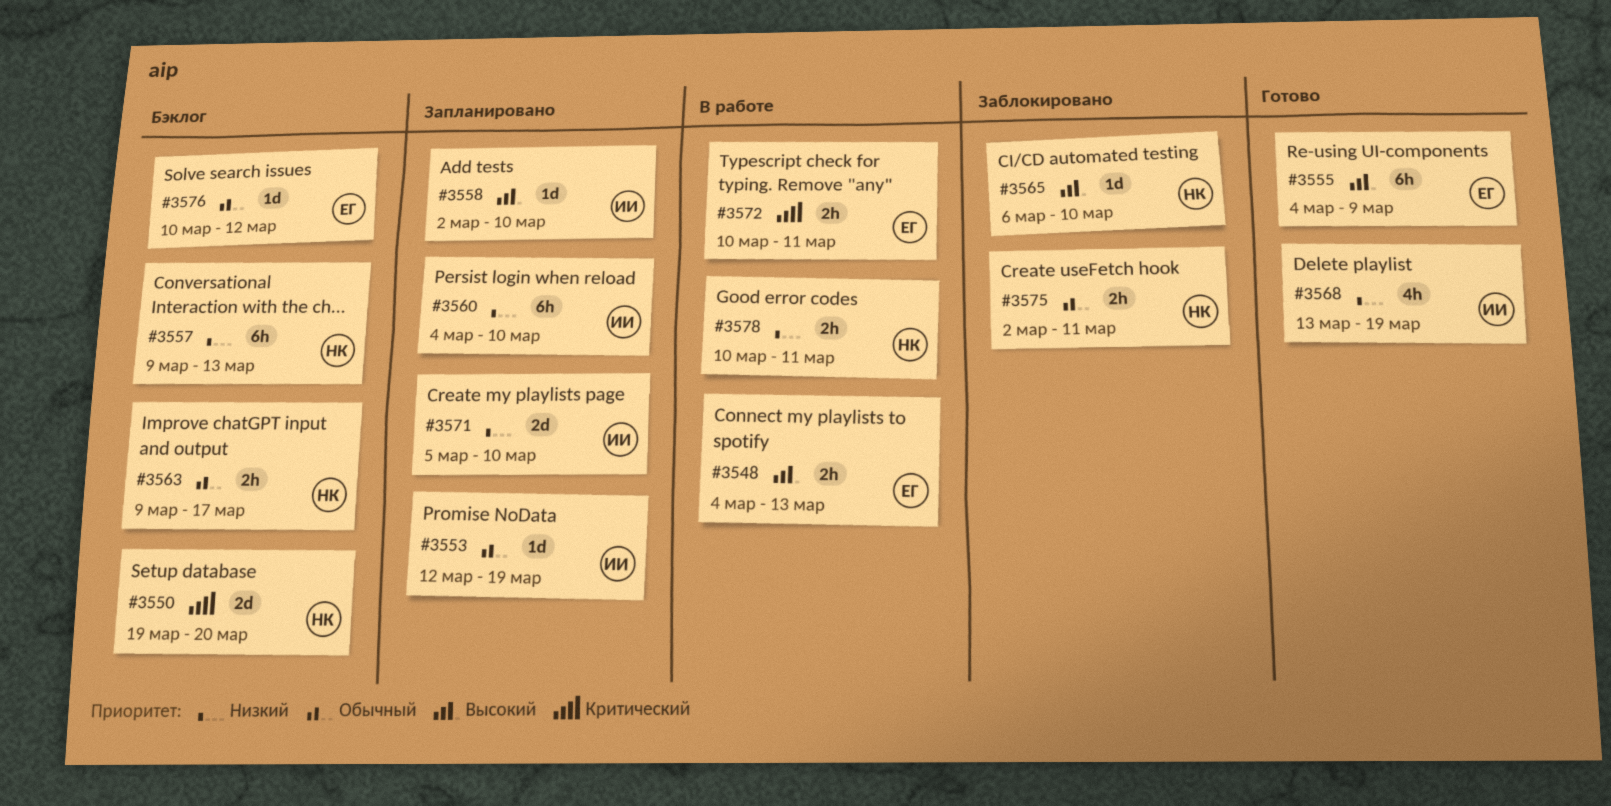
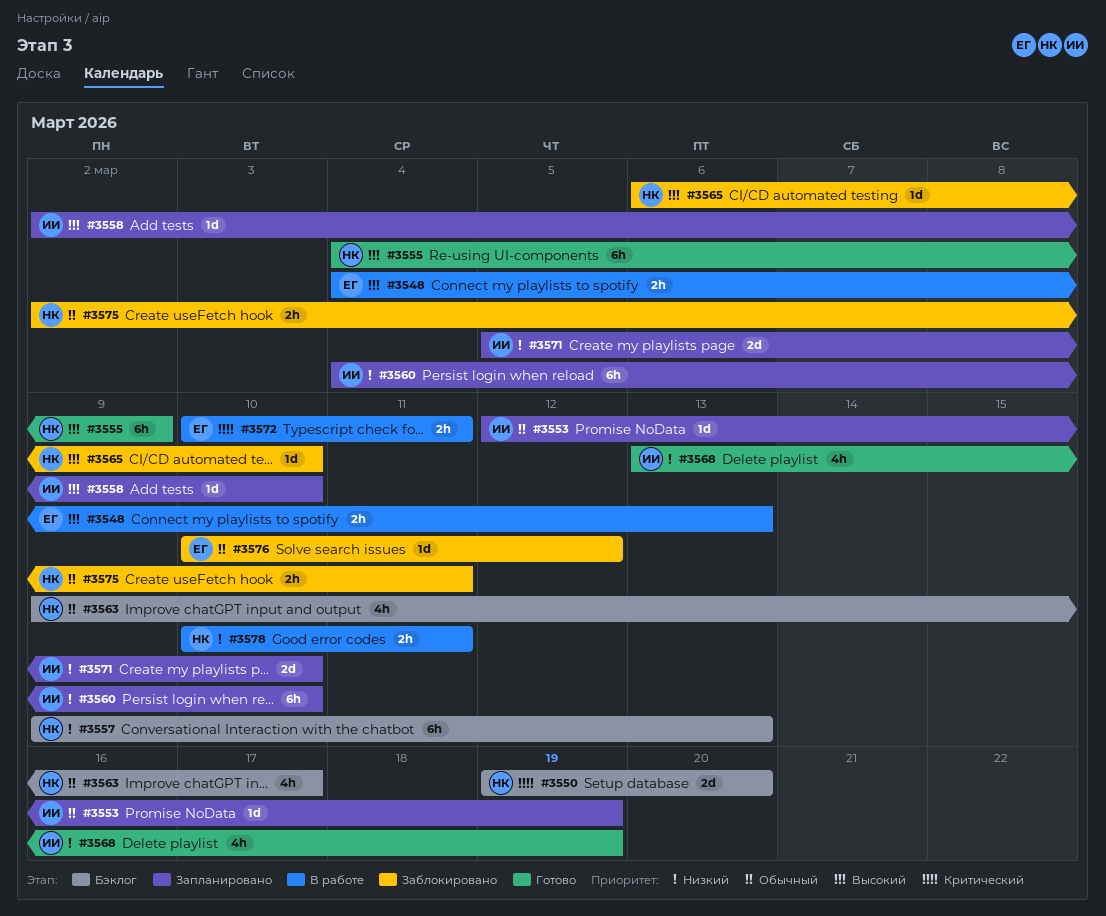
#3555, owner: ЕГ -> НК
#3563, estimate: 2h -> 4h
#3576, status: Бэклог -> Заблокировано

